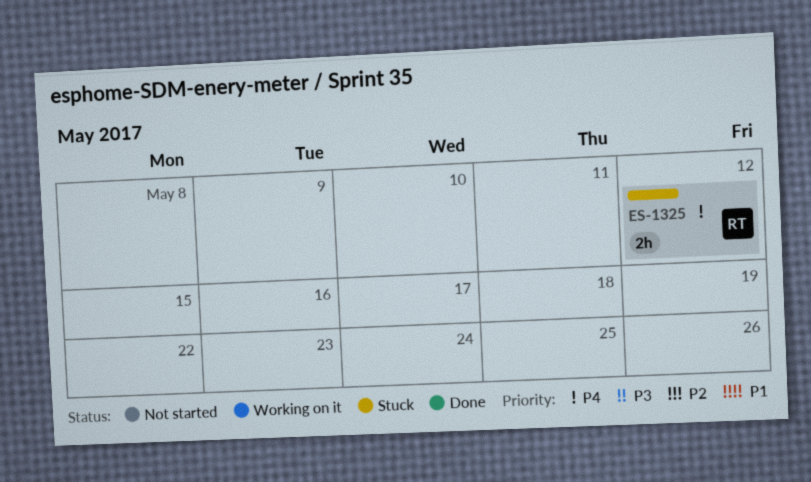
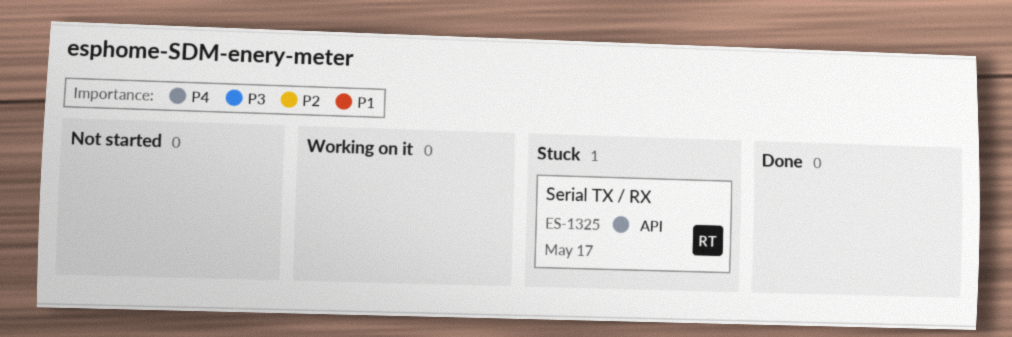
ES-1325, due: May 12 -> May 17

